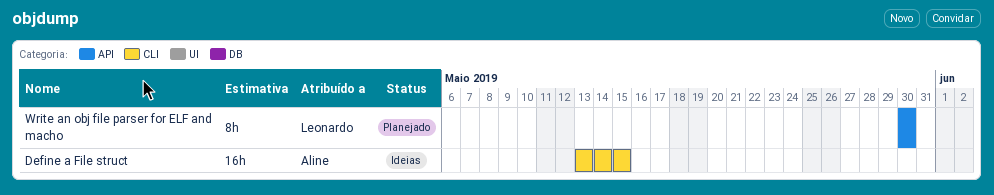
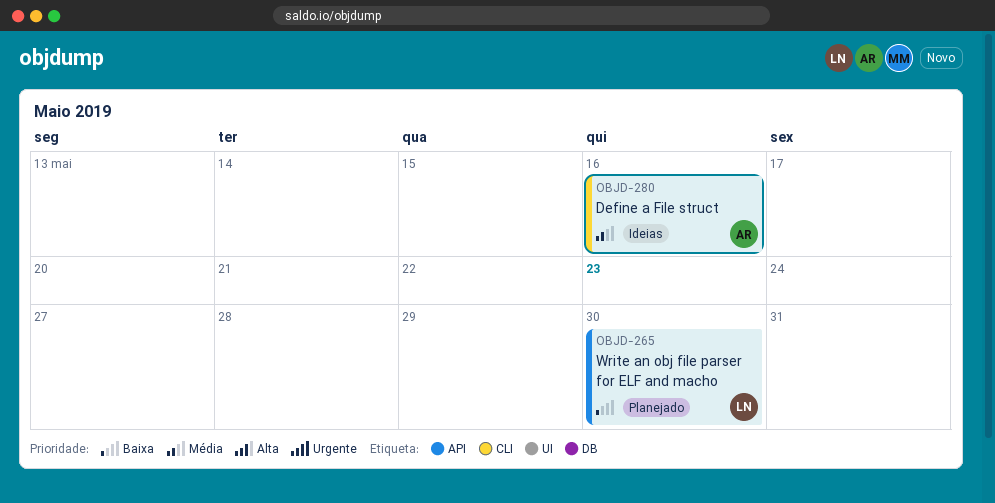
Define a File struct, due: May 15 -> May 16

